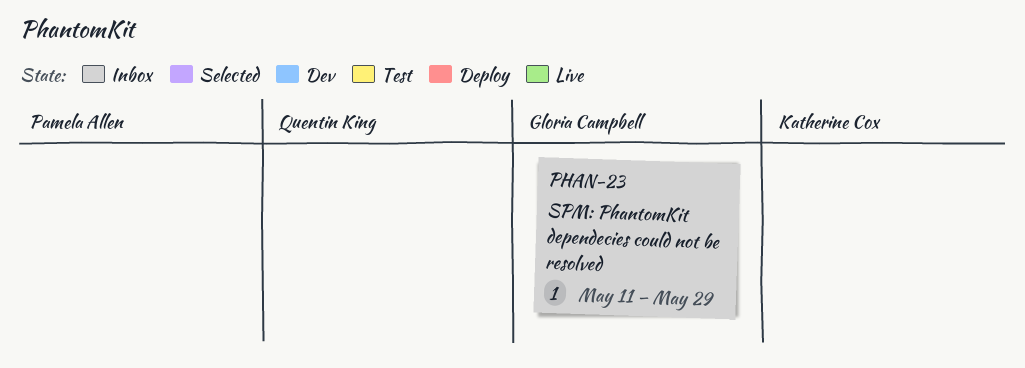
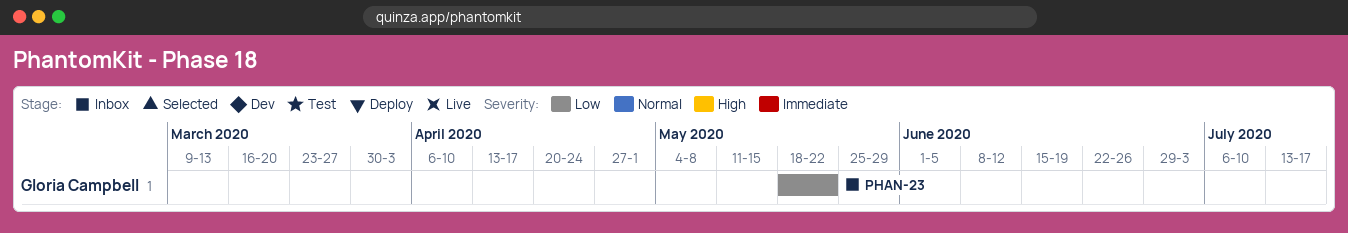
PHAN-23, start: May 11 -> May 18
PHAN-23, due: May 29 -> May 22

